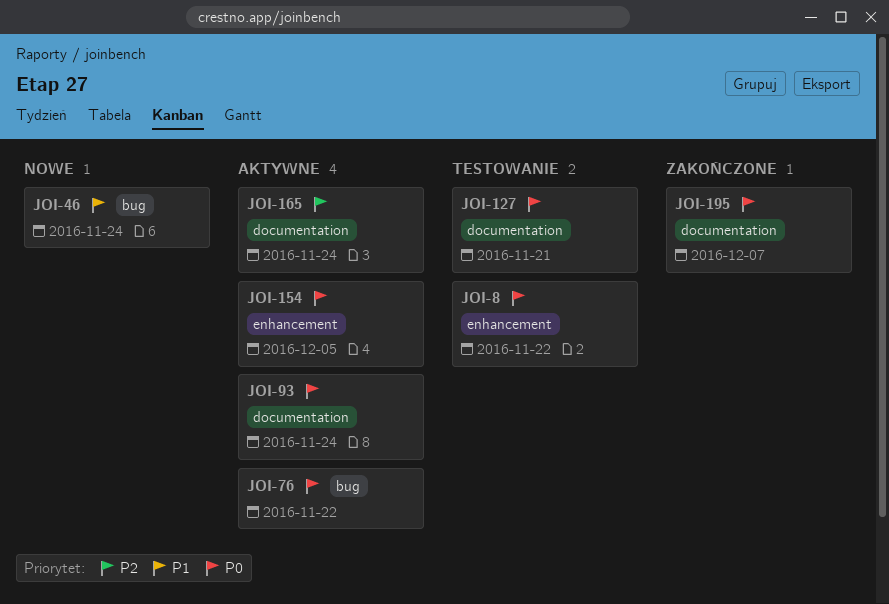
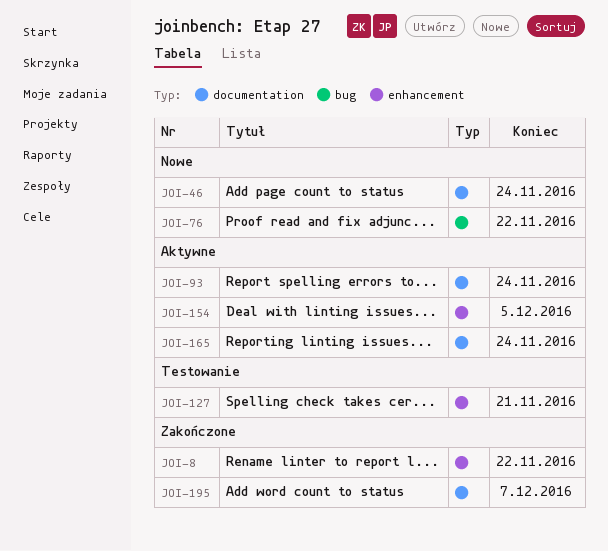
JOI-8, status: Testowanie -> Zakończone
JOI-46, label: bug -> documentation
JOI-76, status: Aktywne -> Nowe
JOI-127, label: documentation -> enhancement

